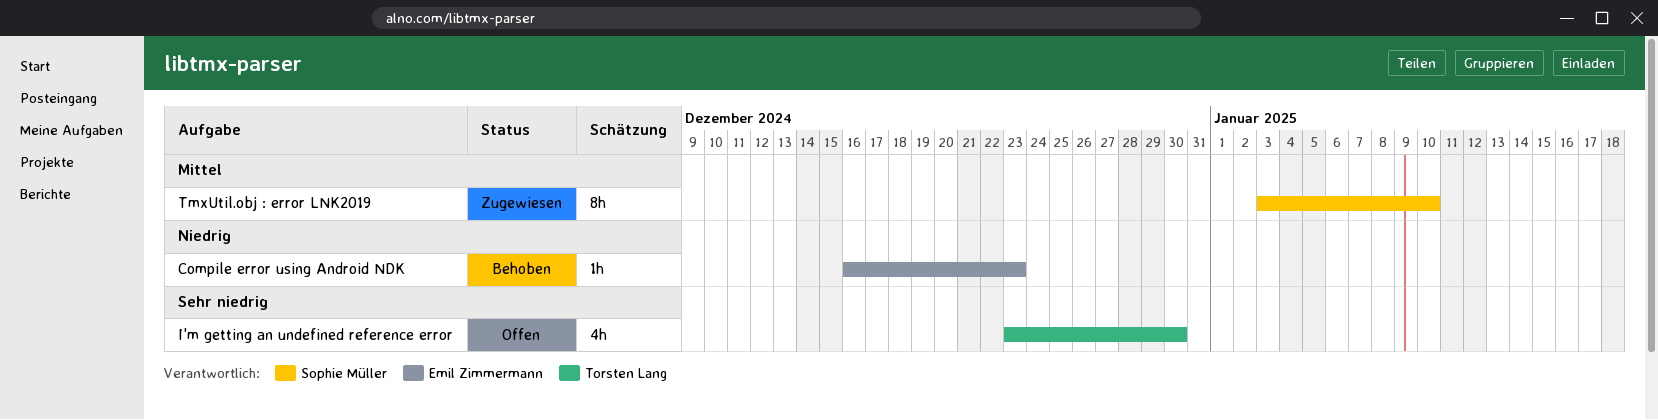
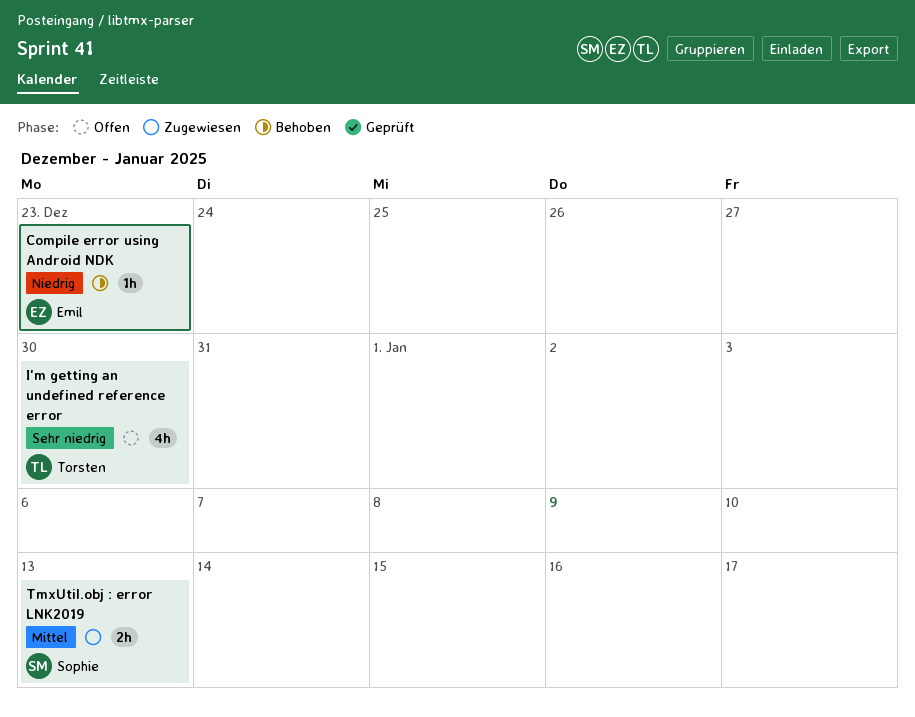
TmxUtil.obj : error LNK2019, estimate: 8h -> 2h
TmxUtil.obj : error LNK2019, due: Jan 10 -> Jan 13

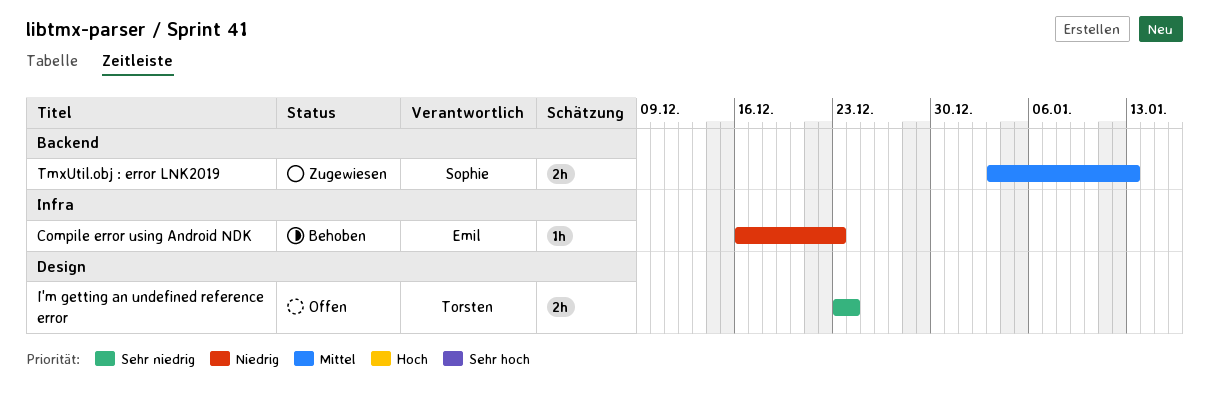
I'm getting an undefined reference error, estimate: 4h -> 2h
I'm getting an undefined reference error, due: Dec 30 -> Dec 24

